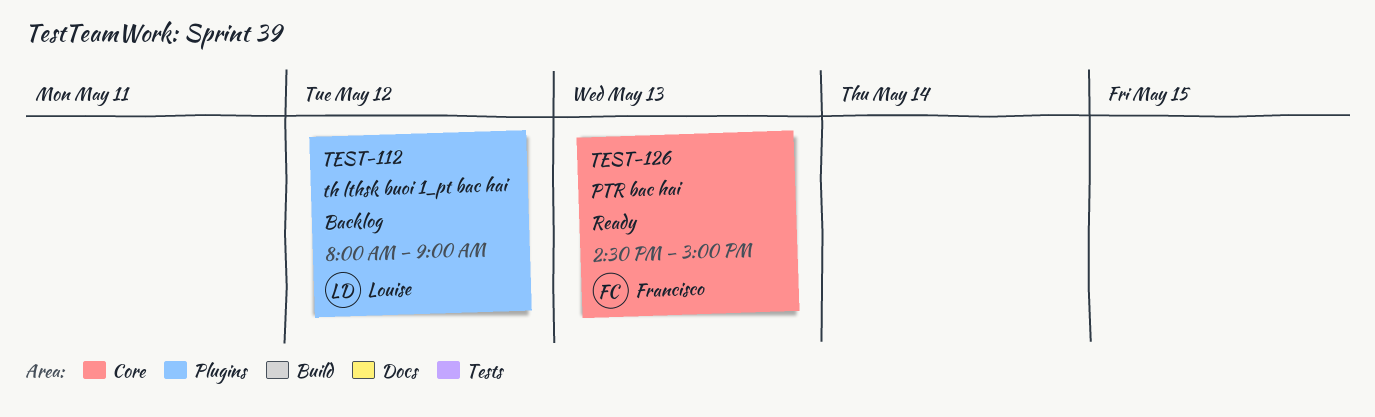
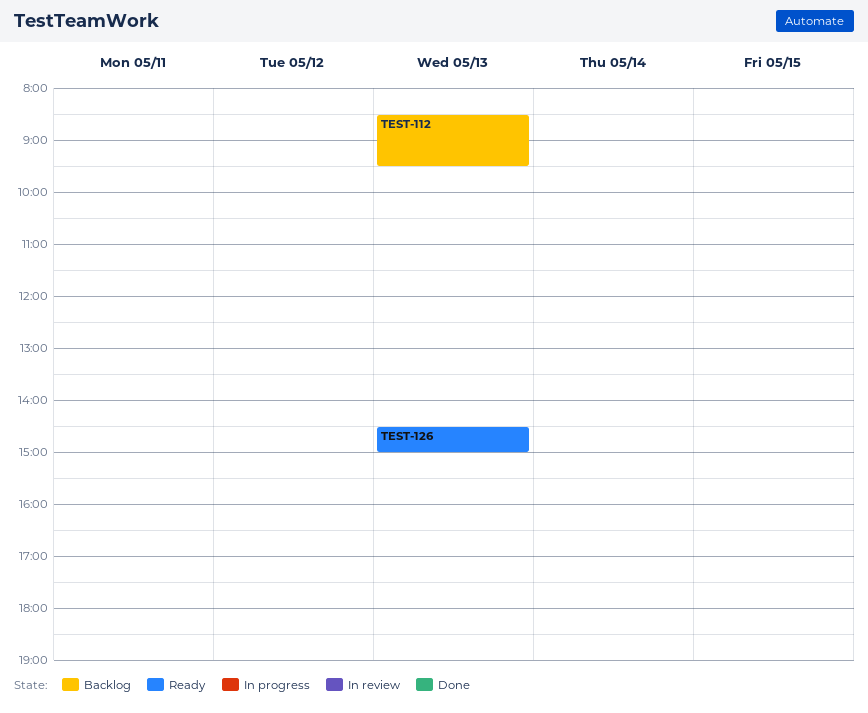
TEST-112, day: May 12 -> May 13
TEST-112, begins: 08:00 -> 08:30
TEST-112, ends: 09:00 -> 09:30

